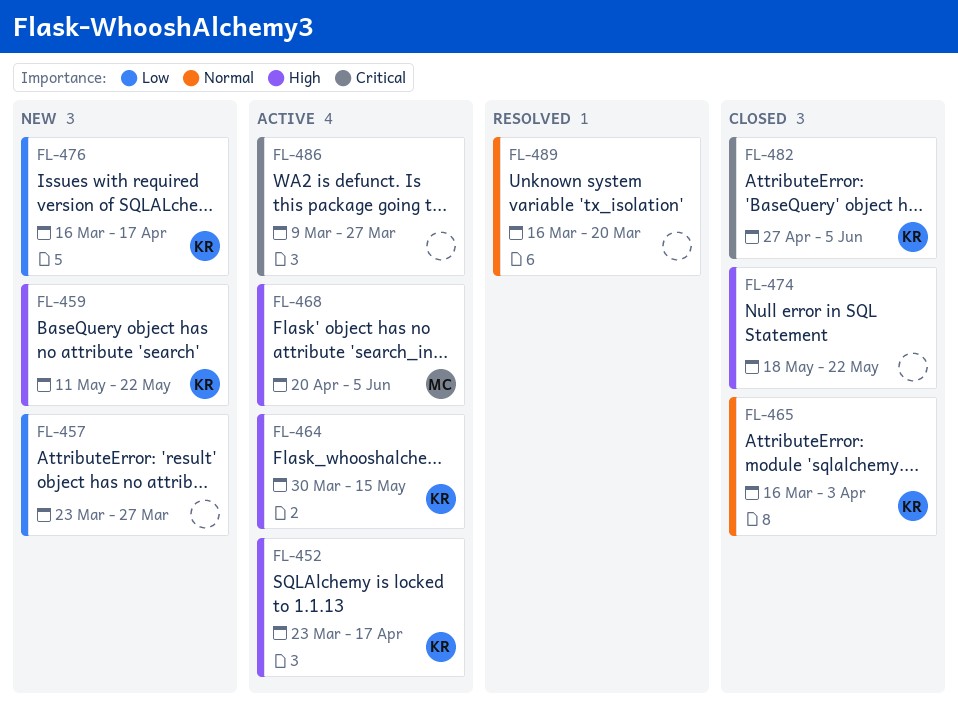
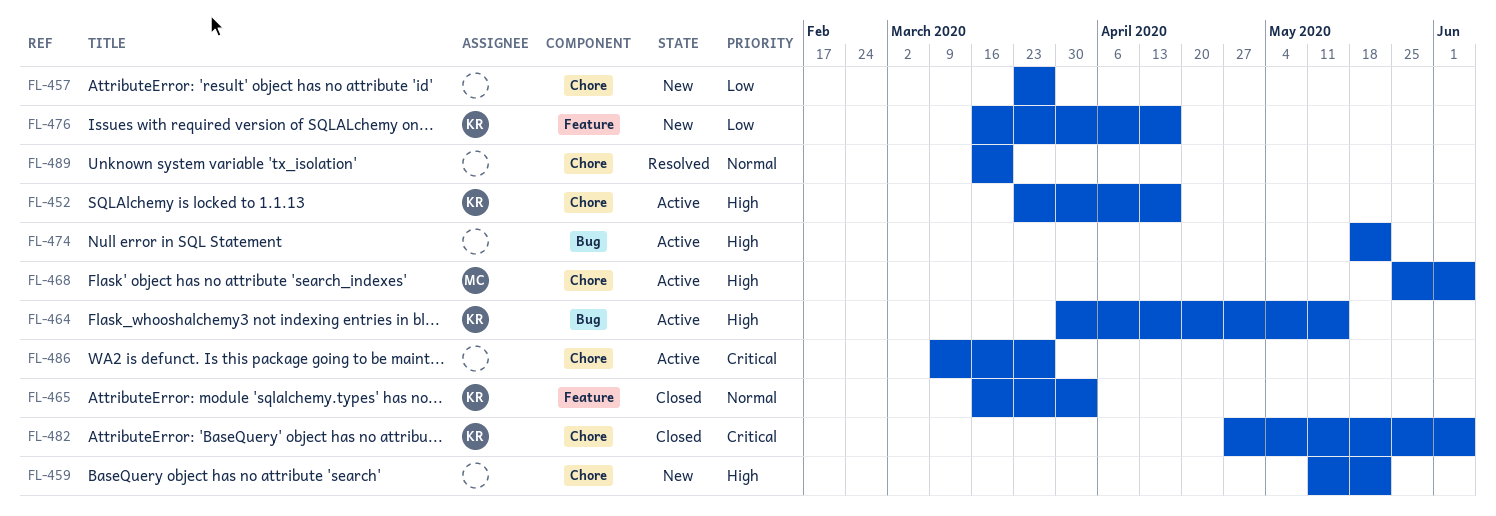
FL-459, owner: KR -> none
FL-468, start: Apr 20 -> May 25
FL-474, status: Closed -> Active

